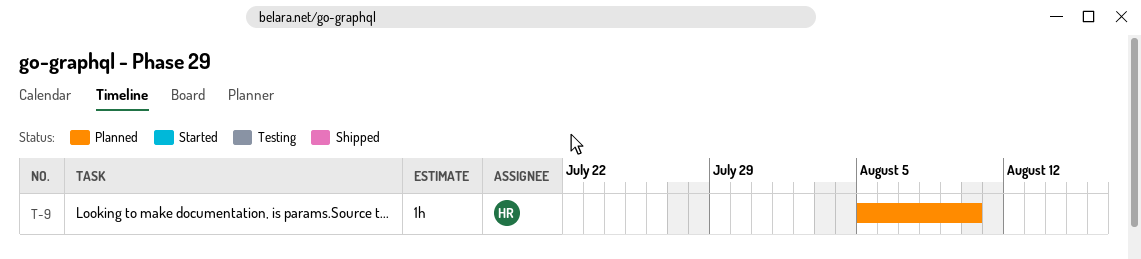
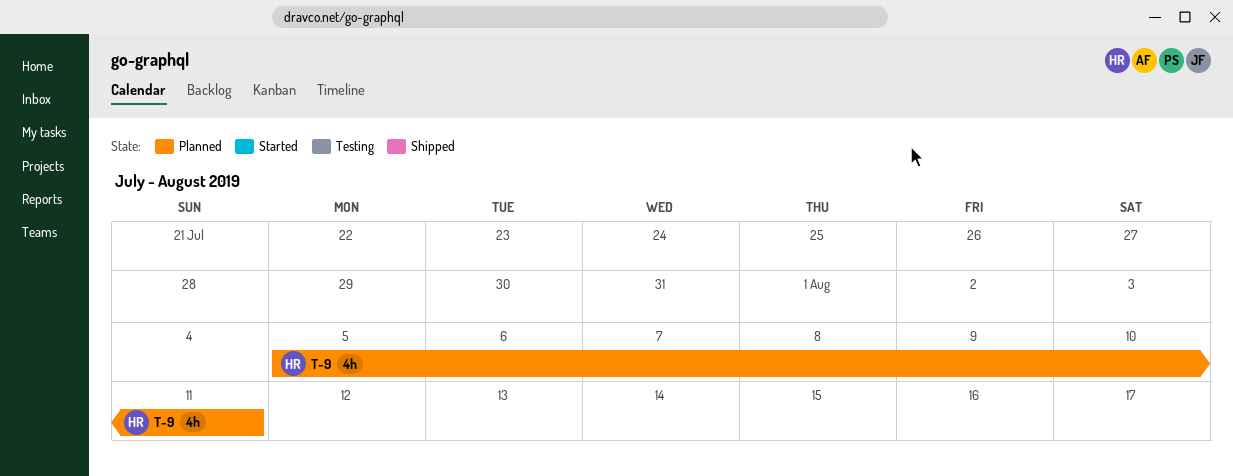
T-9, estimate: 1h -> 4h
T-9, due: Aug 10 -> Aug 11

